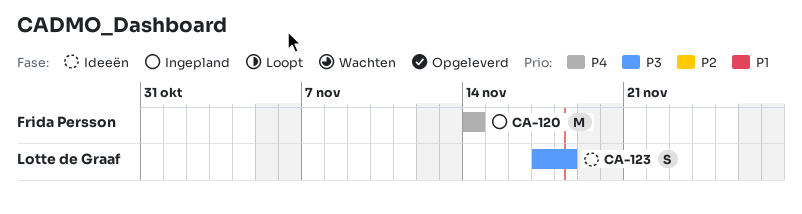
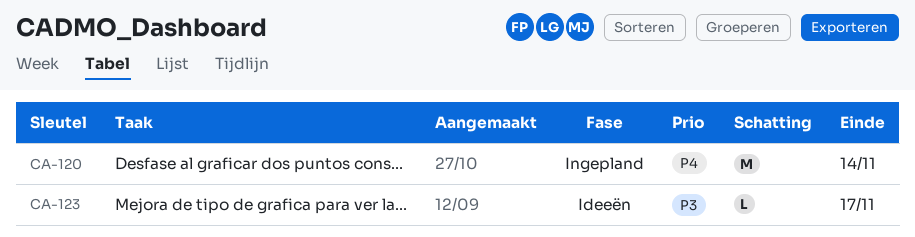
CA-123, estimate: S -> L
CA-123, due: Nov 18 -> Nov 17

